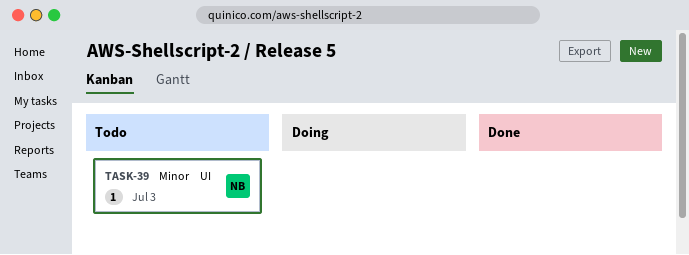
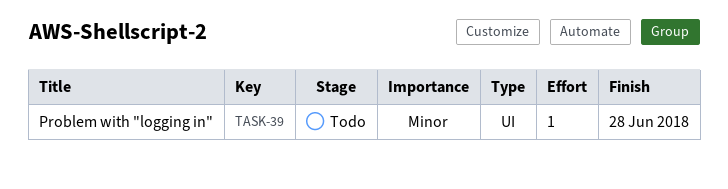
TASK-39, due: Jul 3 -> Jun 28

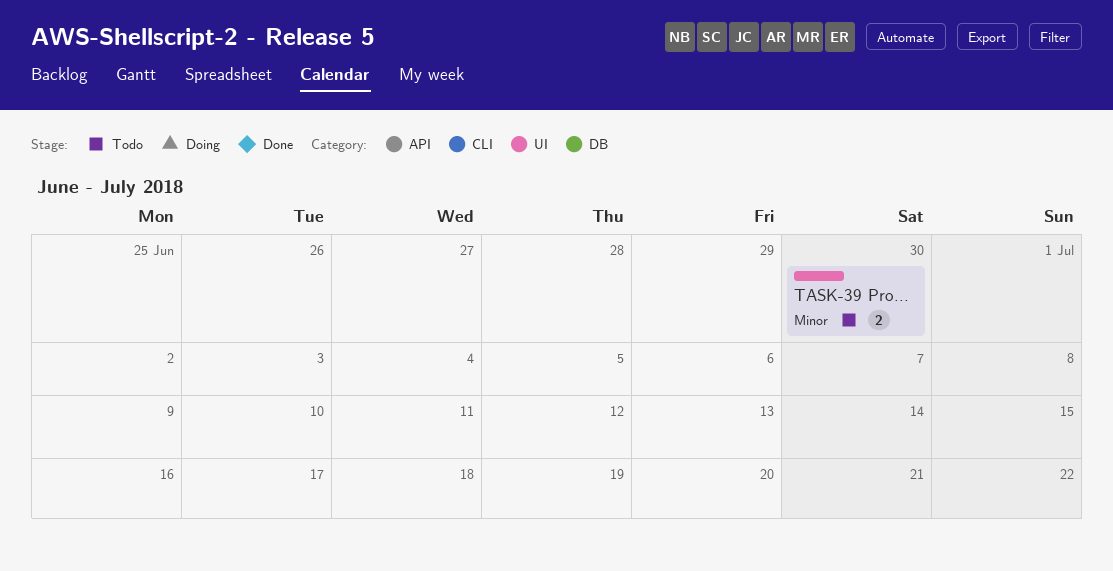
TASK-39, estimate: 1 -> 2
TASK-39, due: Jun 28 -> Jun 30

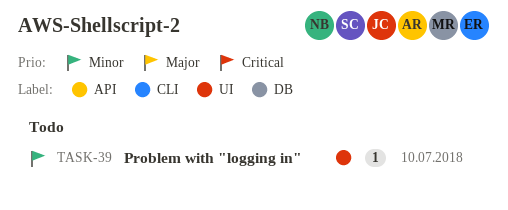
TASK-39, estimate: 2 -> 1
TASK-39, due: Jun 30 -> Jul 10

